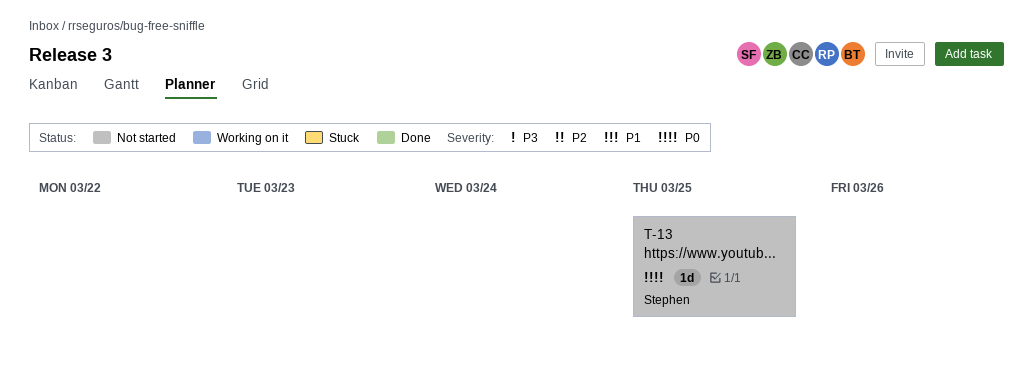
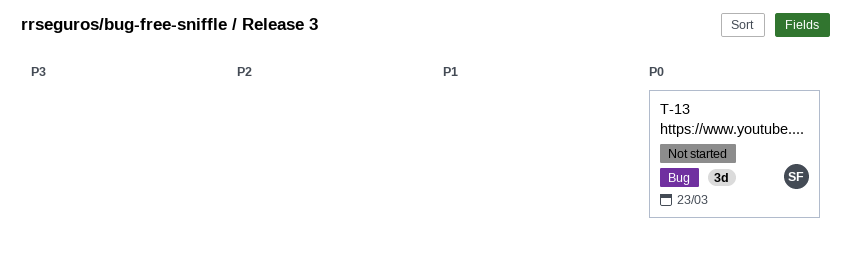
T-13, estimate: 1d -> 3d
T-13, due: Mar 25 -> Mar 23

